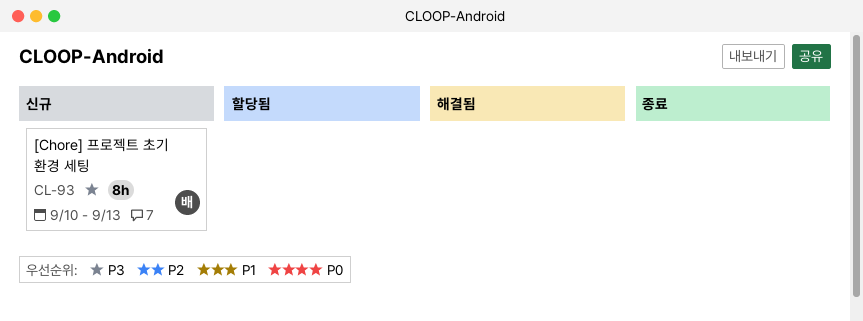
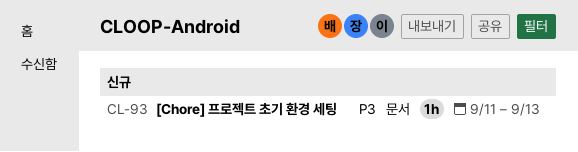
CL-93, estimate: 8h -> 1h
CL-93, start: Sep 10 -> Sep 11

